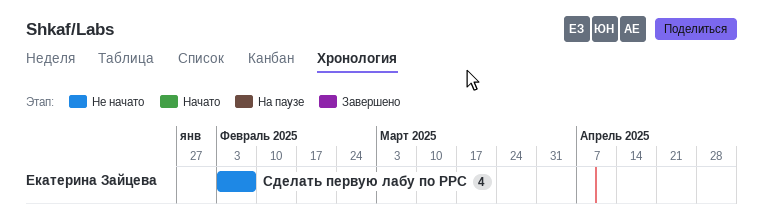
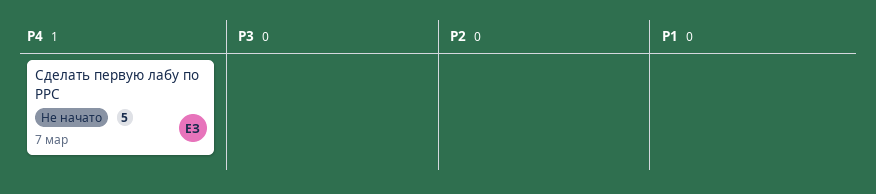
Сделать первую лабу по РРС, estimate: 4 -> 5
Сделать первую лабу по РРС, due: Feb 7 -> Mar 7

